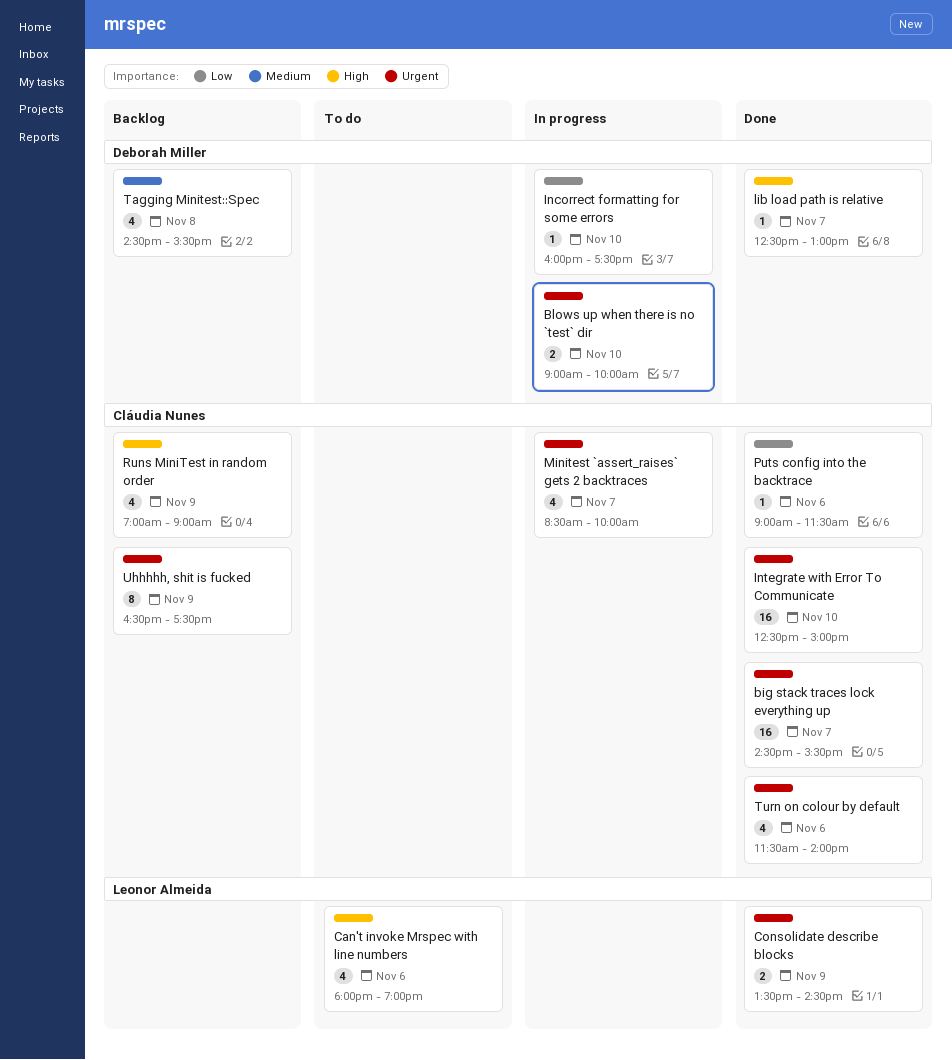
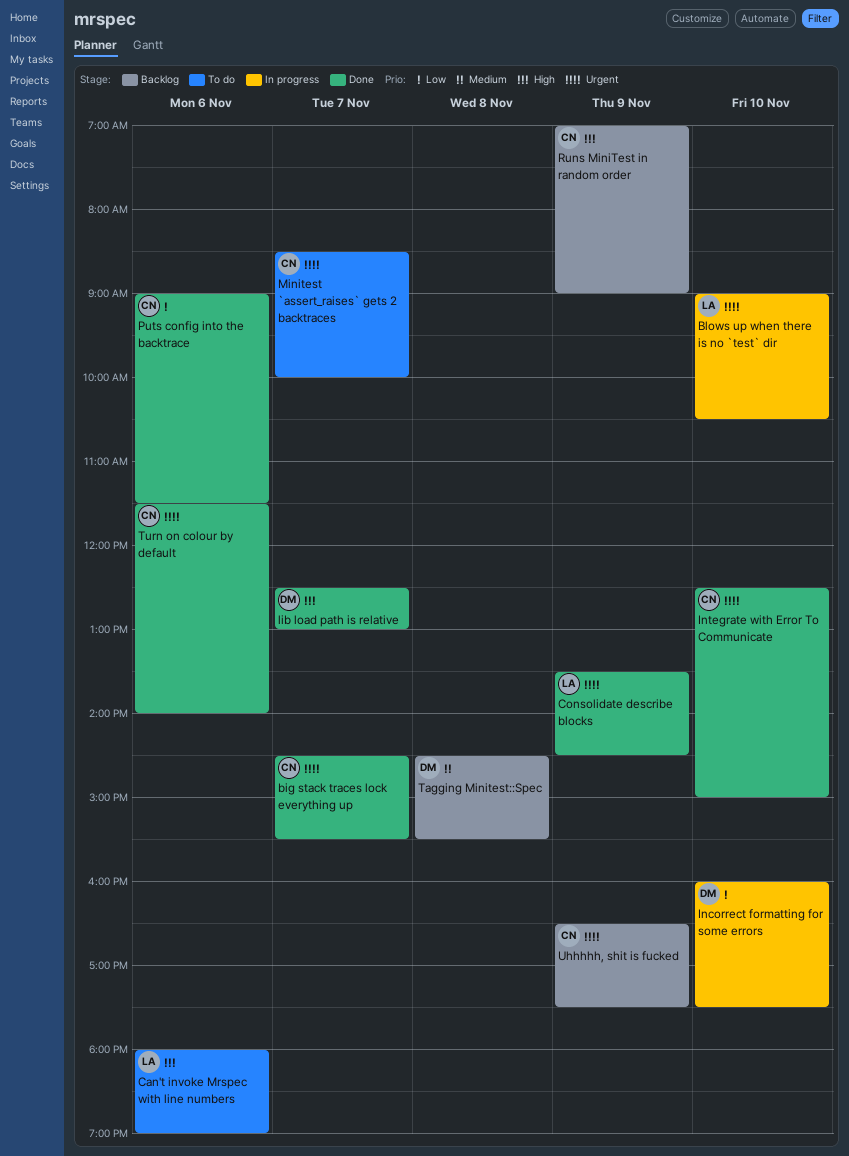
Blows up when there is no `test` dir, owner: Deborah Miller -> Leonor Almeida
Blows up when there is no `test` dir, ends: 10:00 -> 10:30
Minitest `assert_raises` gets 2 backtraces, status: In progress -> To do

